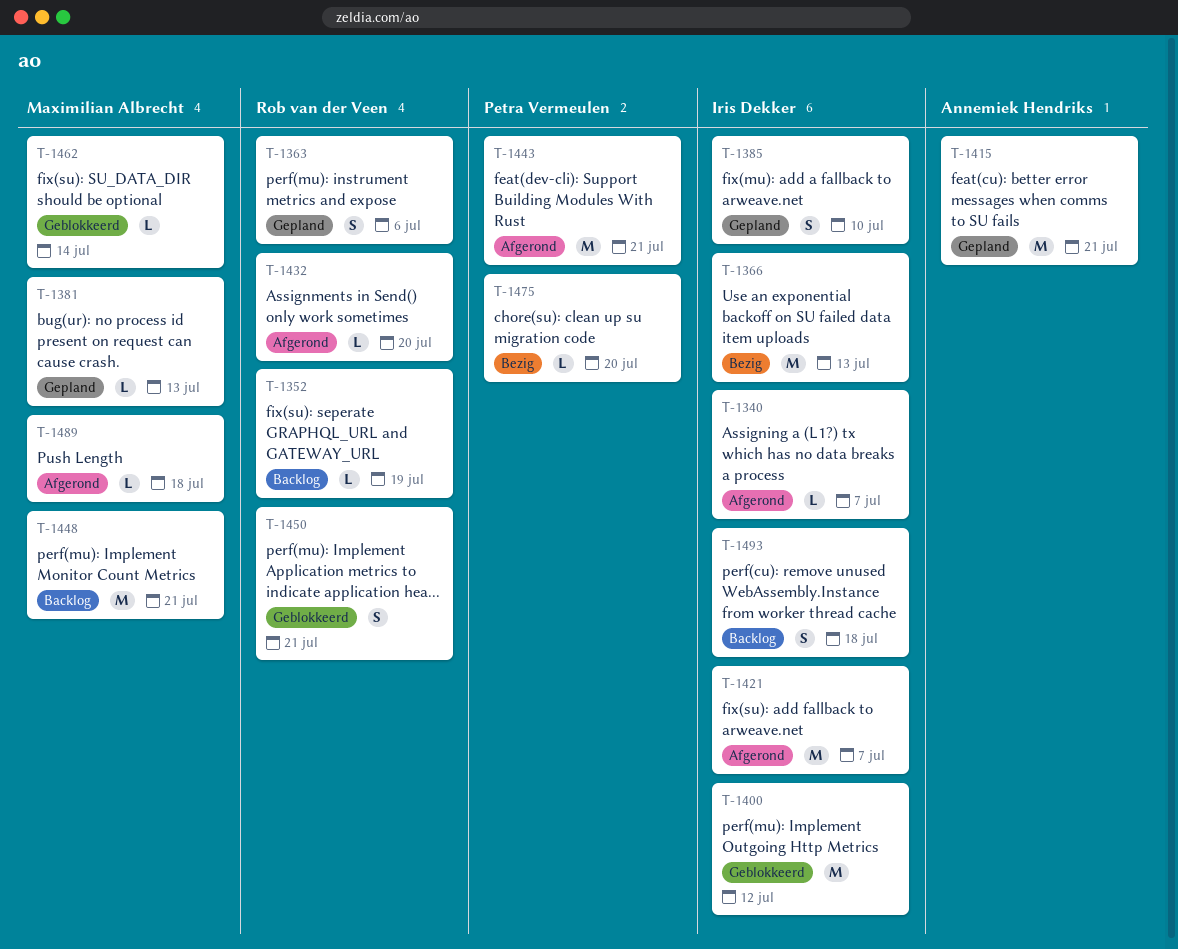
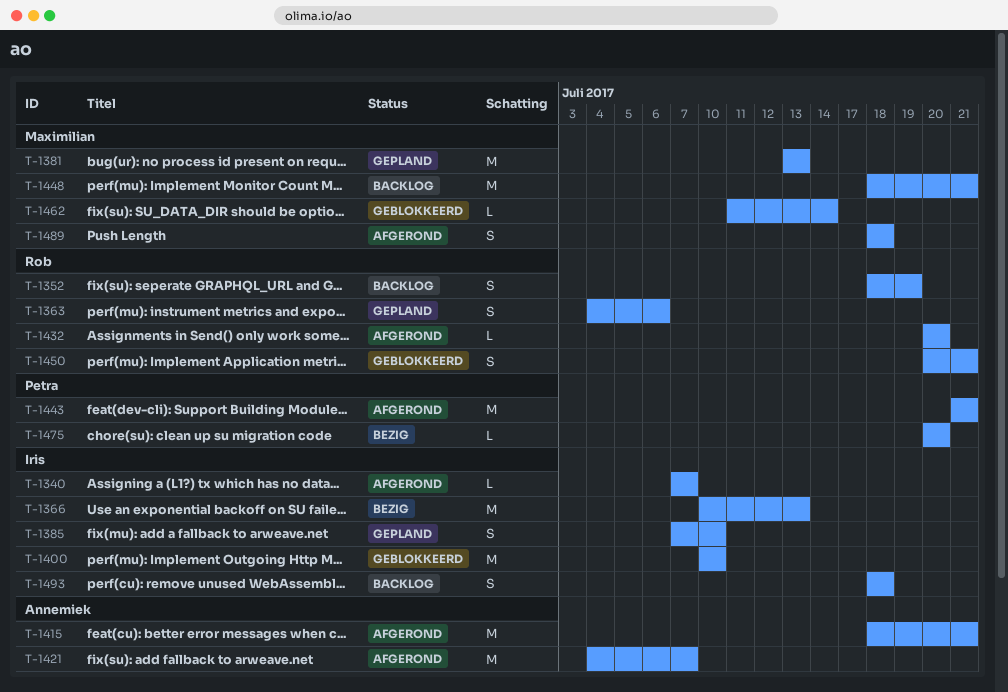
T-1352, estimate: L -> S
T-1381, estimate: L -> M
T-1400, due: Jul 12 -> Jul 10
T-1415, status: Gepland -> Afgerond
T-1421, owner: Iris Dekker -> Annemiek Hendriks
T-1489, estimate: L -> S

